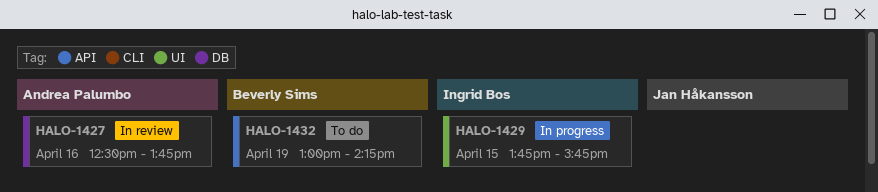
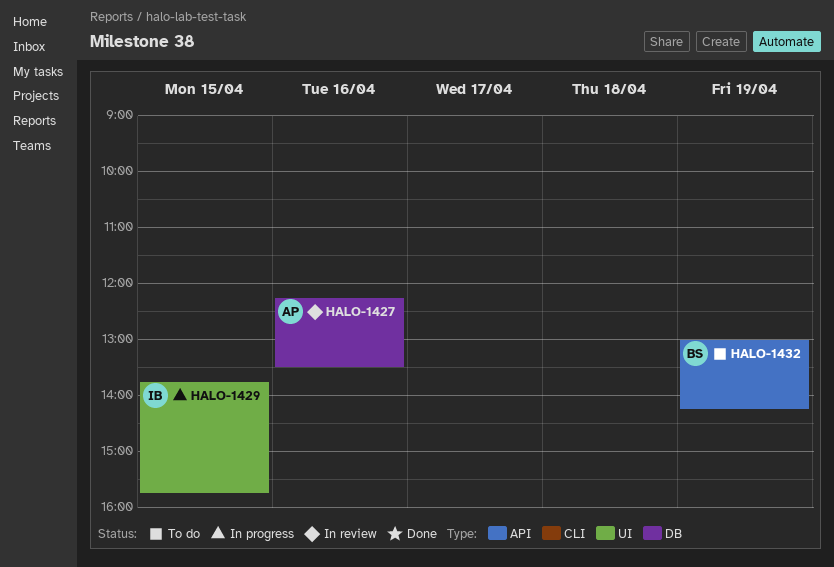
HALO-1427, begins: 12:30 -> 12:15
HALO-1427, ends: 13:45 -> 13:30

